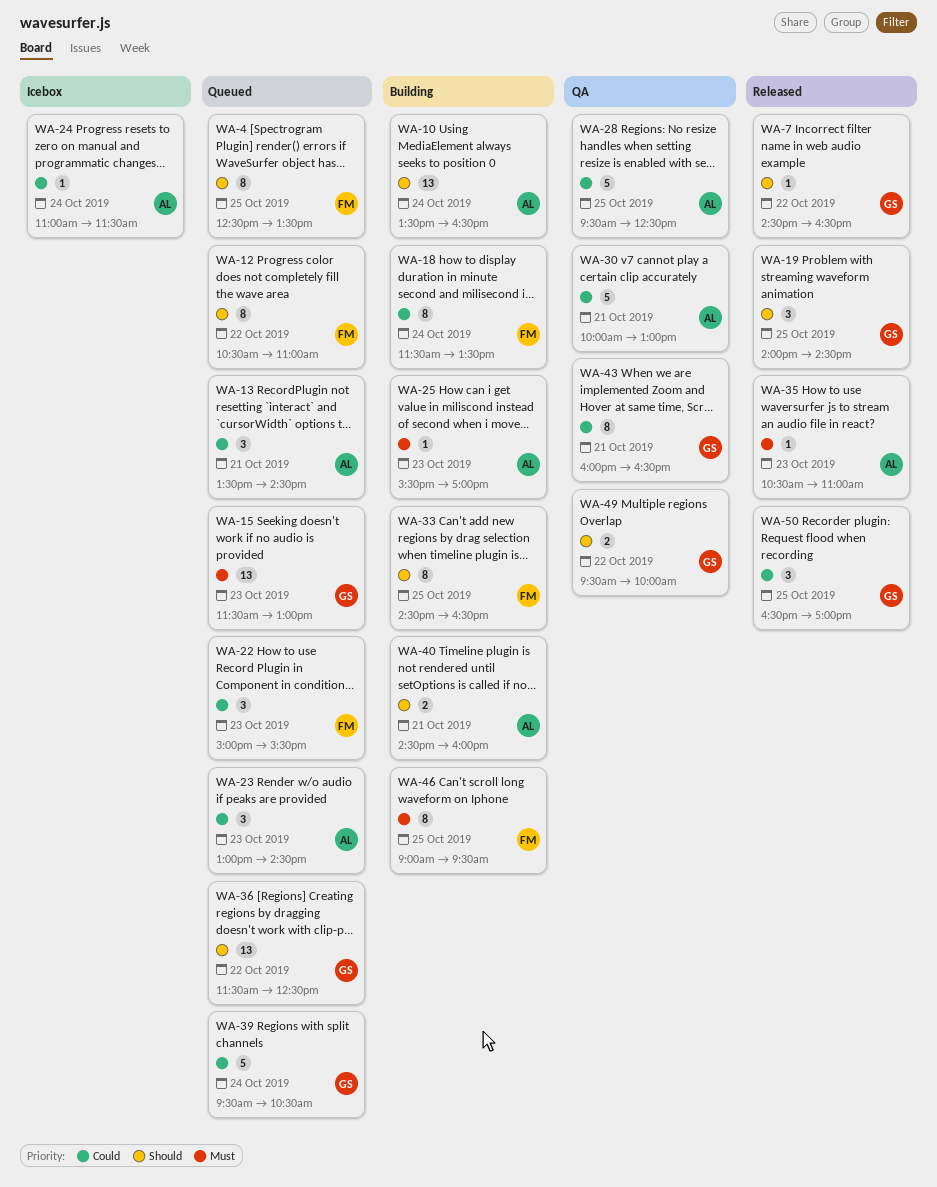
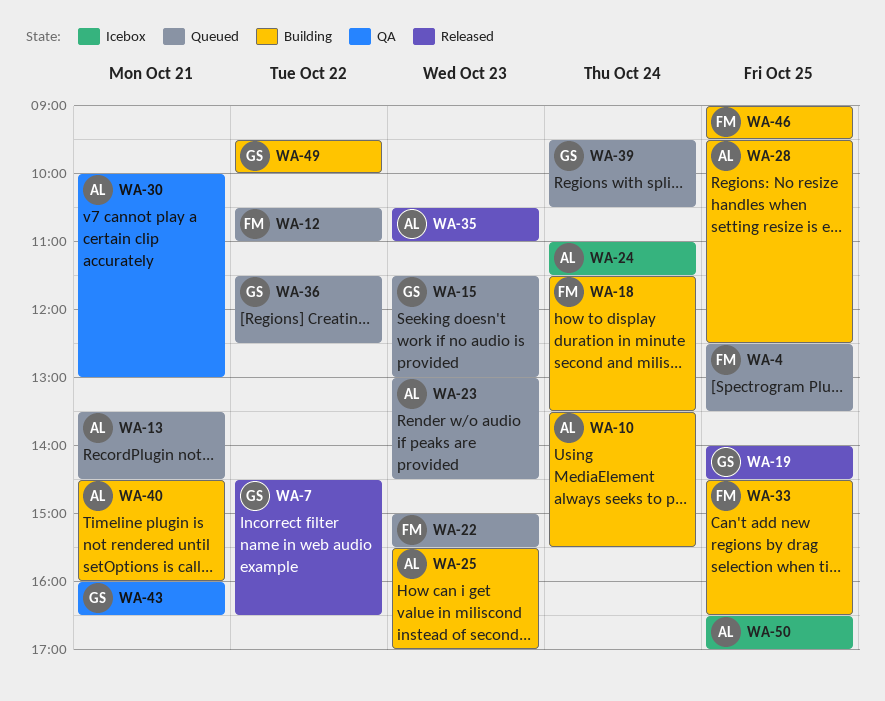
WA-10, ends: 16:30 -> 15:30
WA-28, status: QA -> Building
WA-49, status: QA -> Building
WA-50, status: Released -> Icebox
WA-50, owner: GS -> AL

